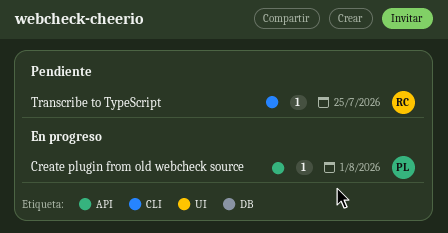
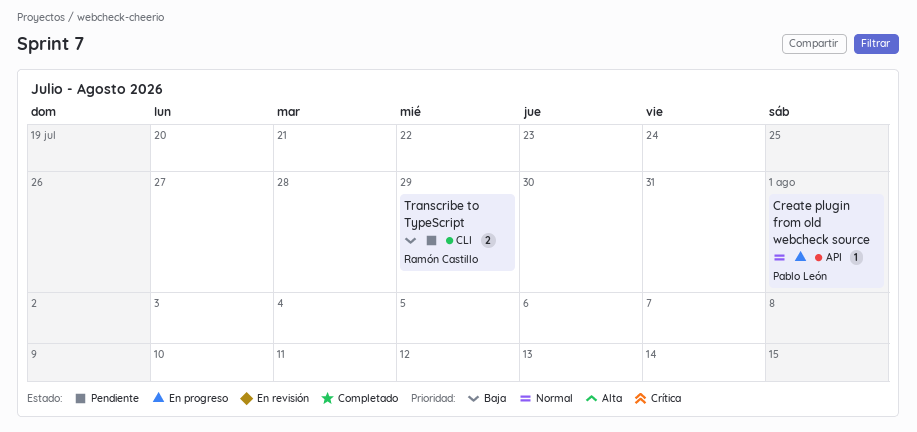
Transcribe to TypeScript, estimate: 1 -> 2
Transcribe to TypeScript, due: Jul 25 -> Jul 29

